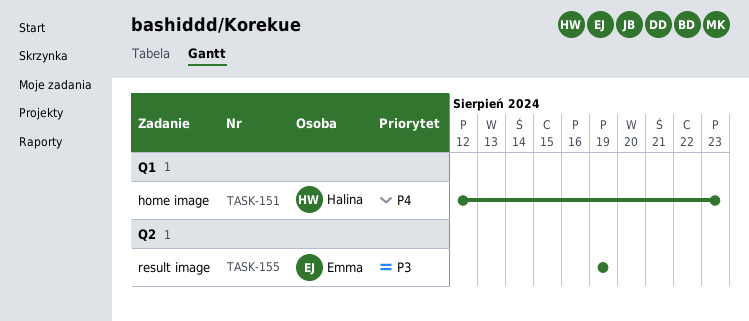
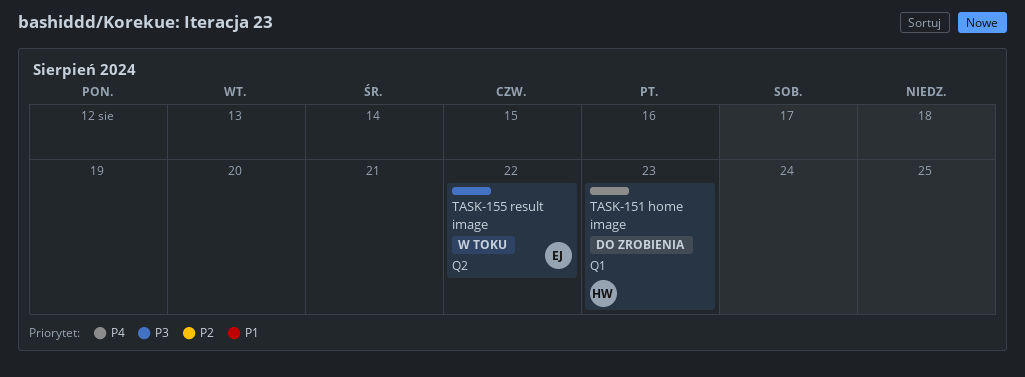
TASK-155, due: Aug 19 -> Aug 22

